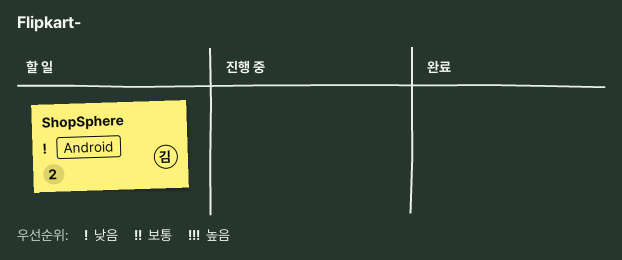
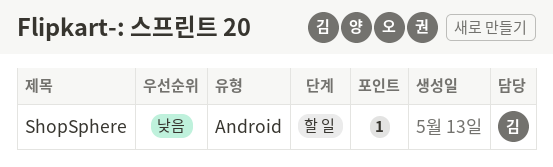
ShopSphere, estimate: 2 -> 1

